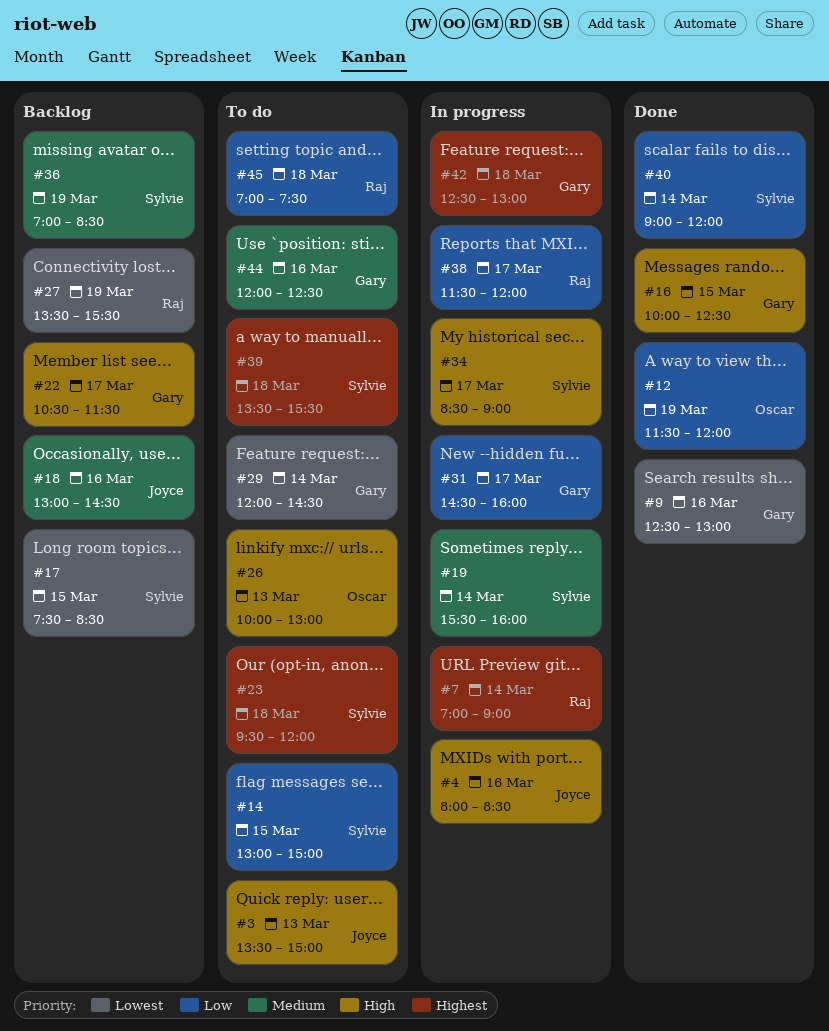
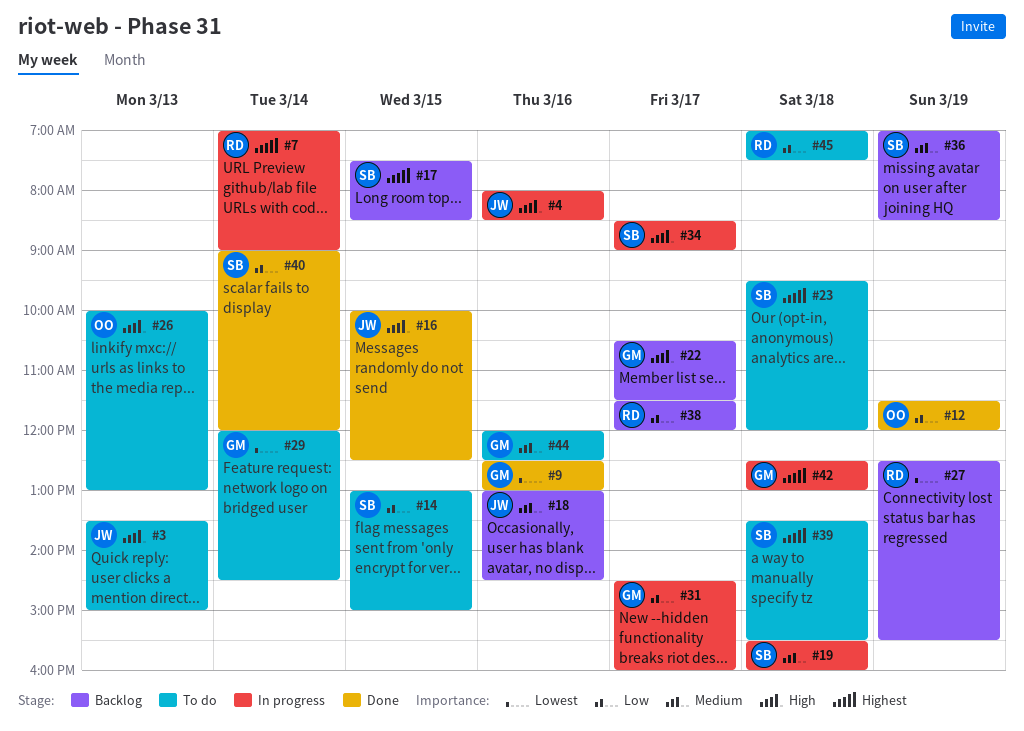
#16, owner: Gary -> Joyce
#17, priority: Lowest -> Highest
#19, day: Mar 14 -> Mar 18
#27, begins: 13:30 -> 12:30
#38, status: In progress -> Backlog

